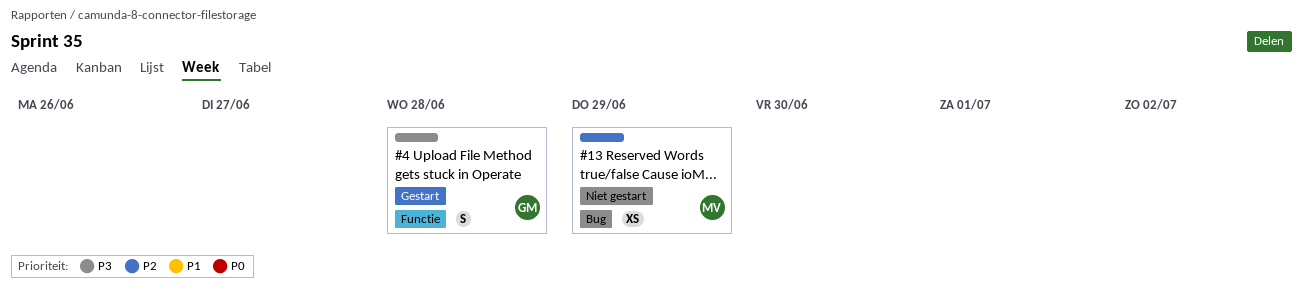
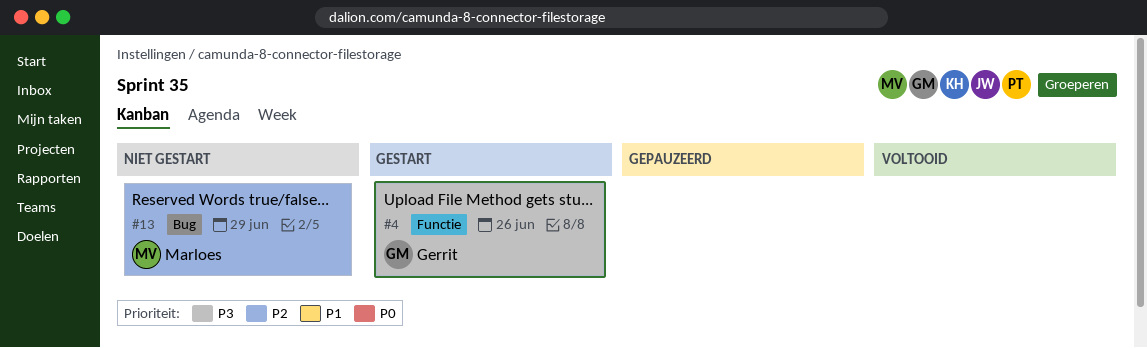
#4, due: Jun 28 -> Jun 26

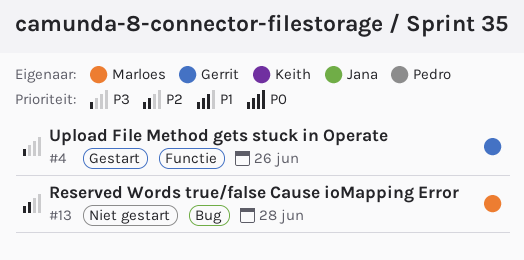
#13, due: Jun 29 -> Jun 28

